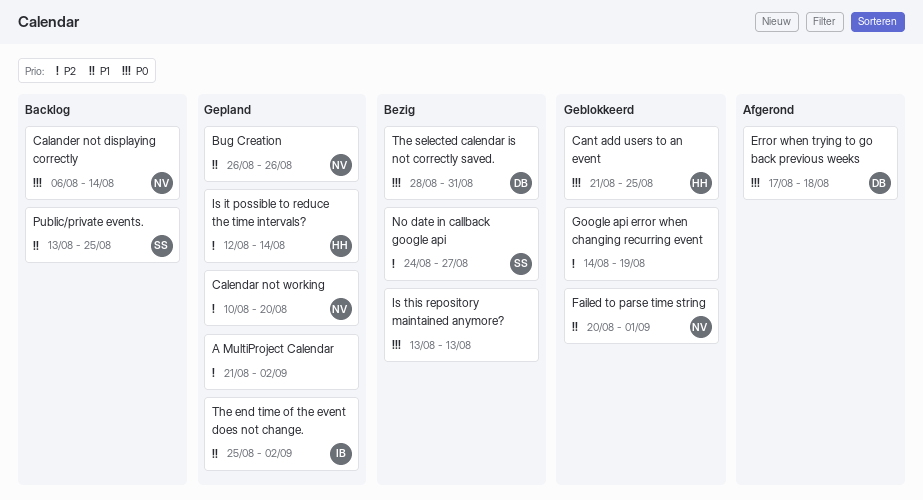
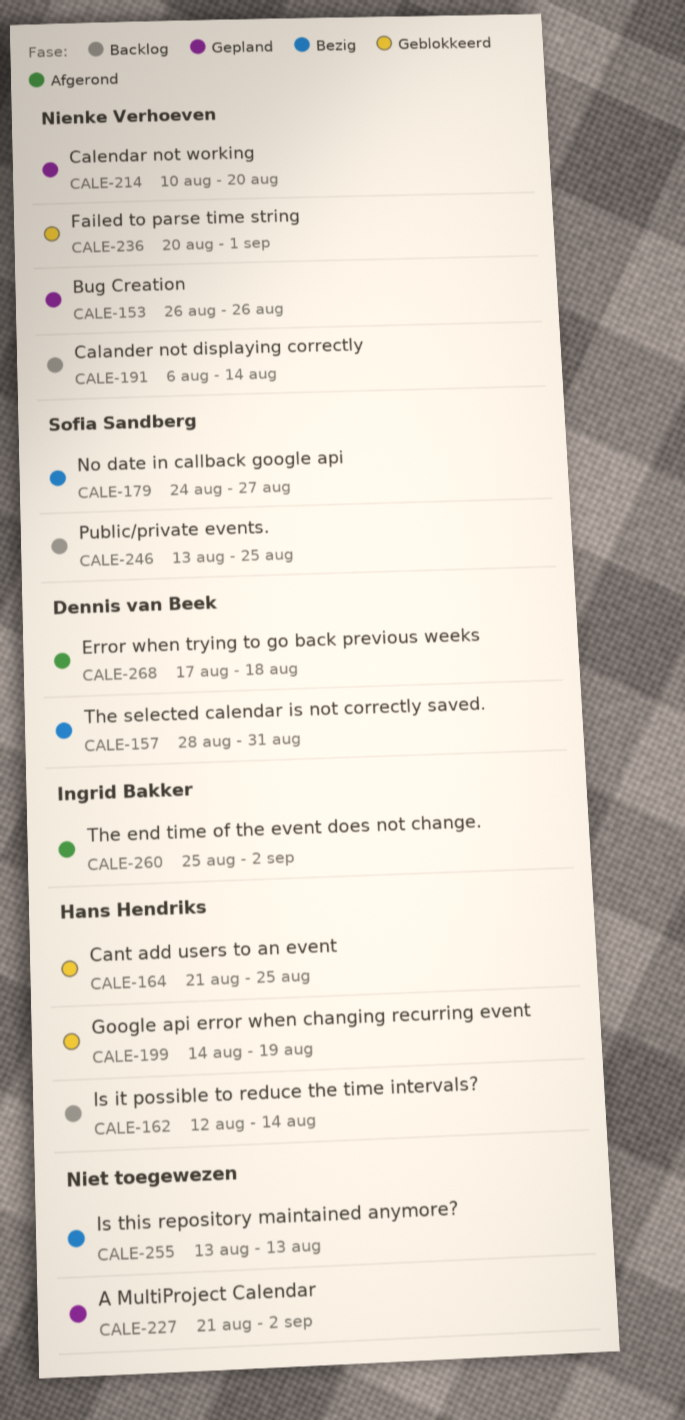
Google api error when changing recurring event, owner: none -> Hans Hendriks
Is it possible to reduce the time intervals?, status: Gepland -> Backlog
The end time of the event does not change., status: Gepland -> Afgerond

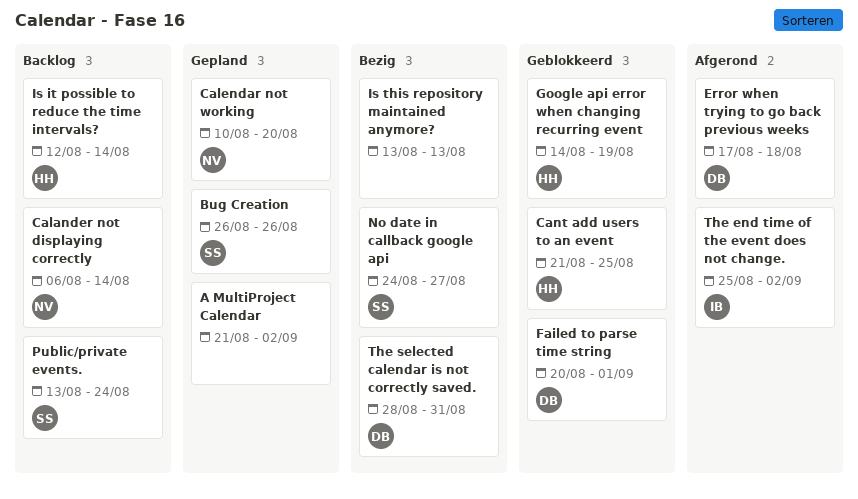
Bug Creation, owner: Nienke Verhoeven -> Sofia Sandberg
Failed to parse time string, owner: Nienke Verhoeven -> Dennis van Beek
Public/private events., due: Aug 25 -> Aug 24

